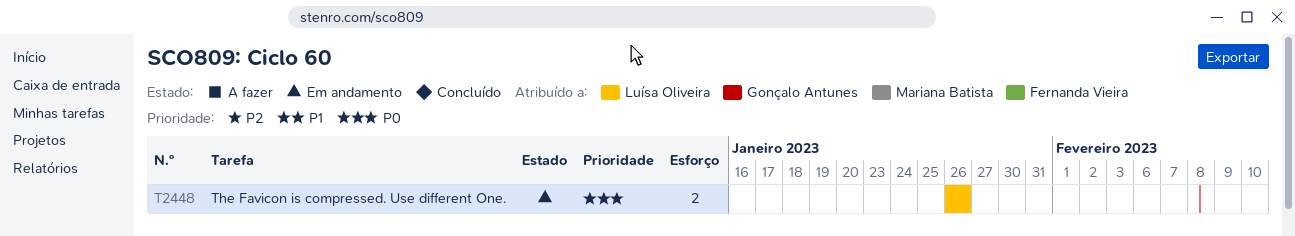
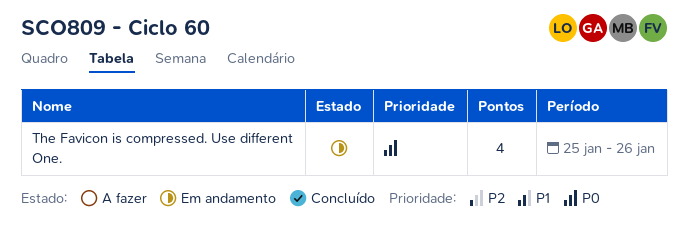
The Favicon is compressed. Use different One., estimate: 2 -> 4
The Favicon is compressed. Use different One., start: Jan 26 -> Jan 25

